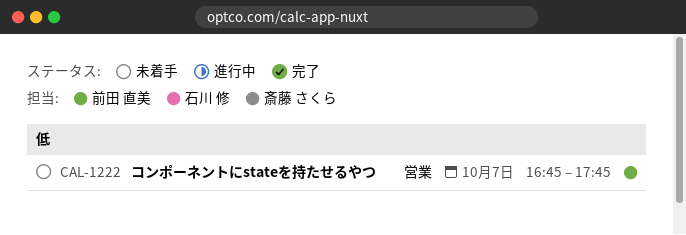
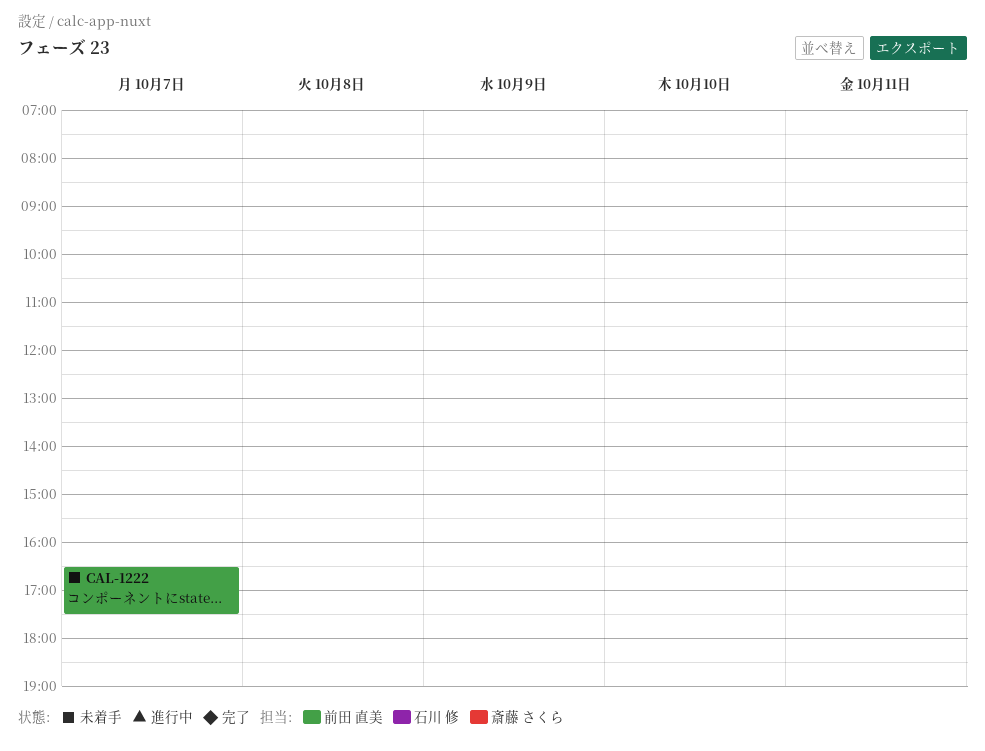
CAL-1222, begins: 16:45 -> 16:30
CAL-1222, ends: 17:45 -> 17:30

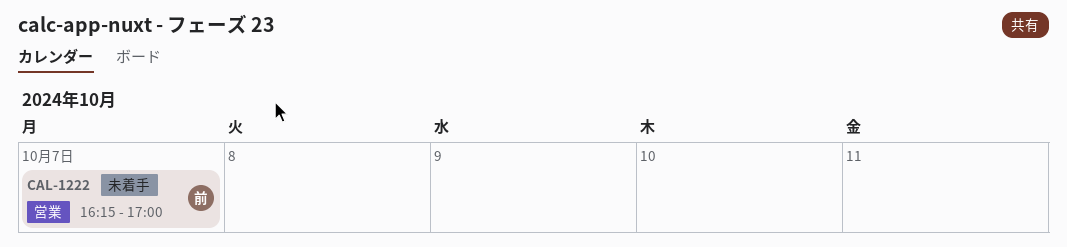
CAL-1222, begins: 16:30 -> 16:15
CAL-1222, ends: 17:30 -> 17:00

